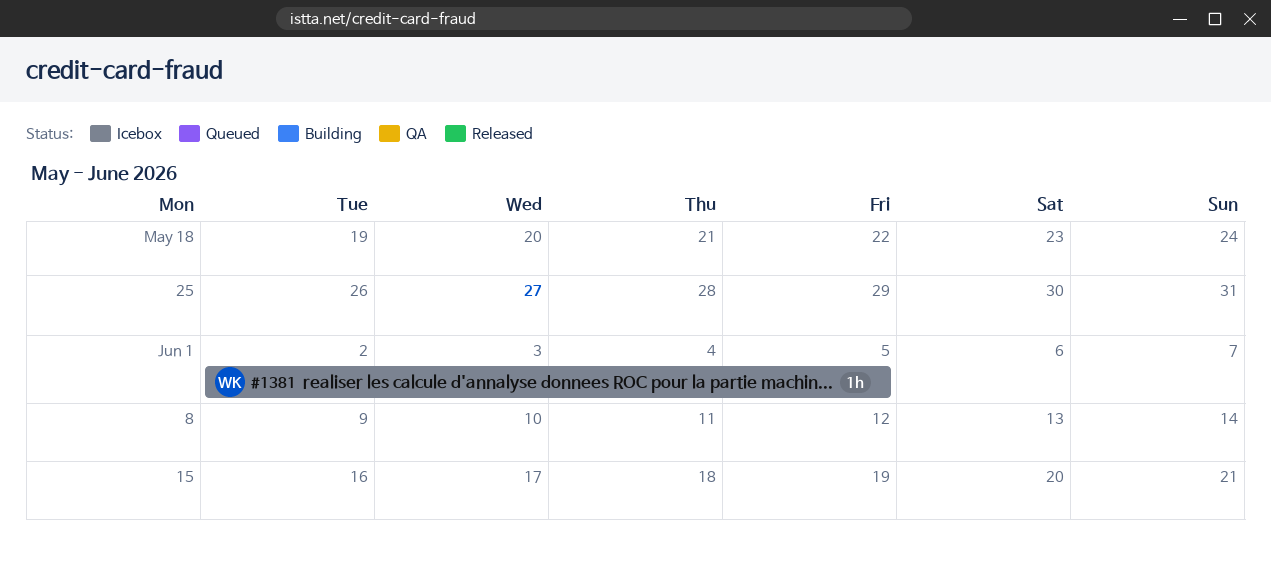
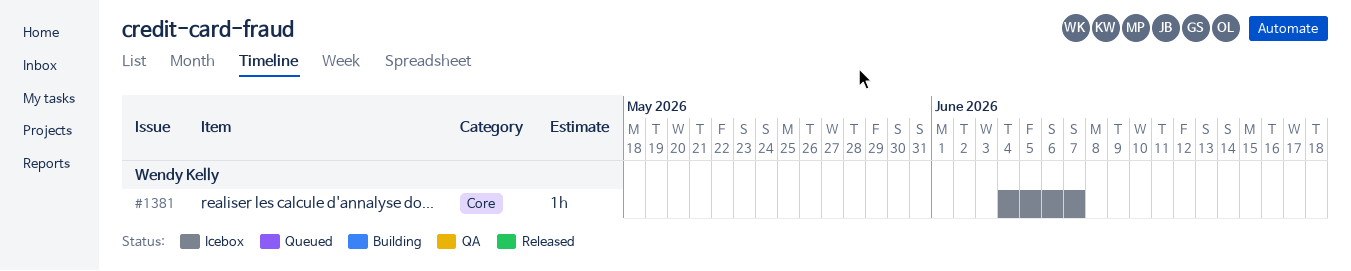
#1381, start: Jun 2 -> Jun 4
#1381, due: Jun 5 -> Jun 7

